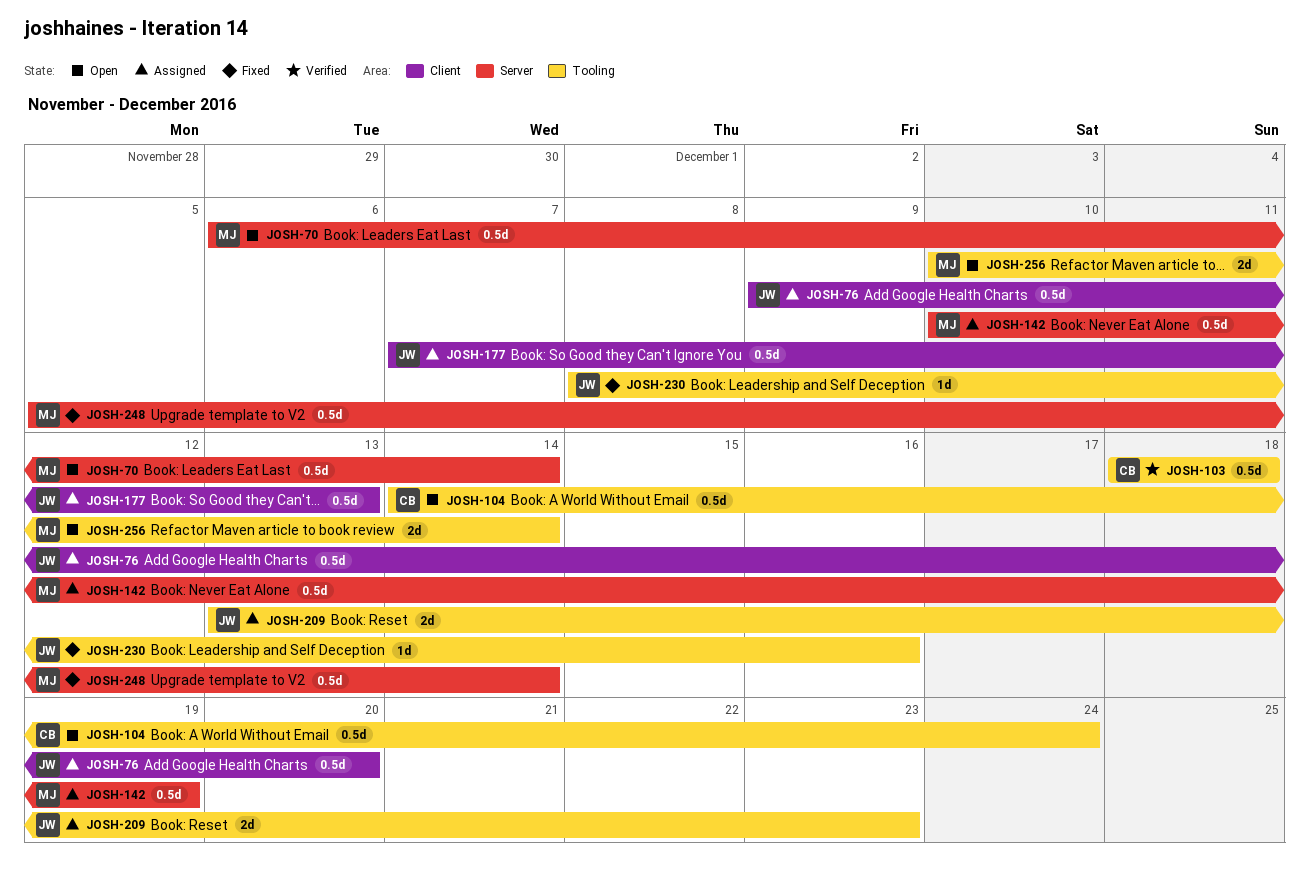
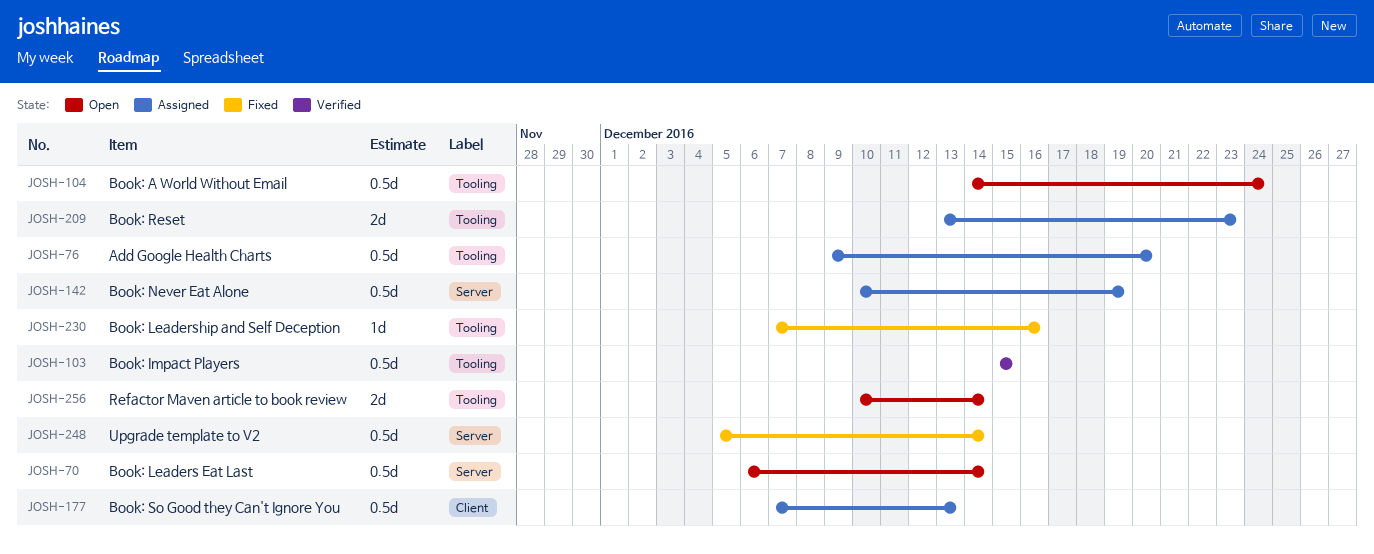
JOSH-76, label: Client -> Tooling
JOSH-103, start: Dec 18 -> Dec 15
JOSH-103, due: Dec 18 -> Dec 15
JOSH-230, start: Dec 8 -> Dec 7

